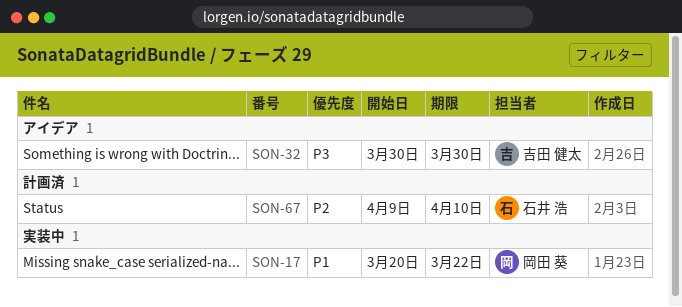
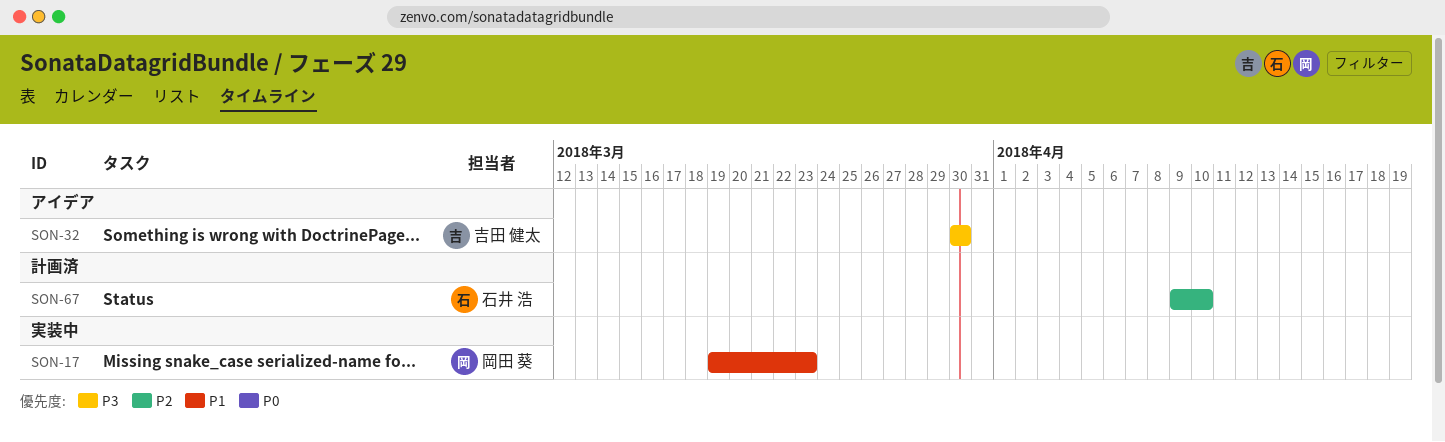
SON-17, start: Mar 20 -> Mar 19
SON-17, due: Mar 22 -> Mar 23

